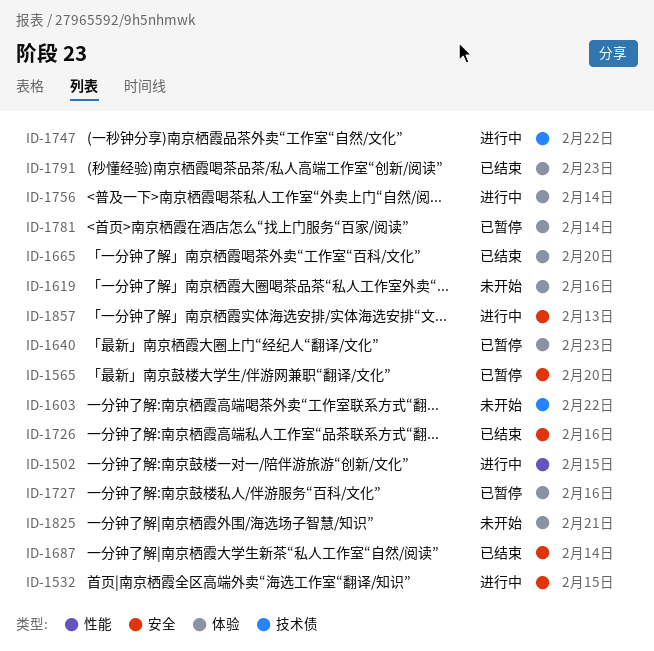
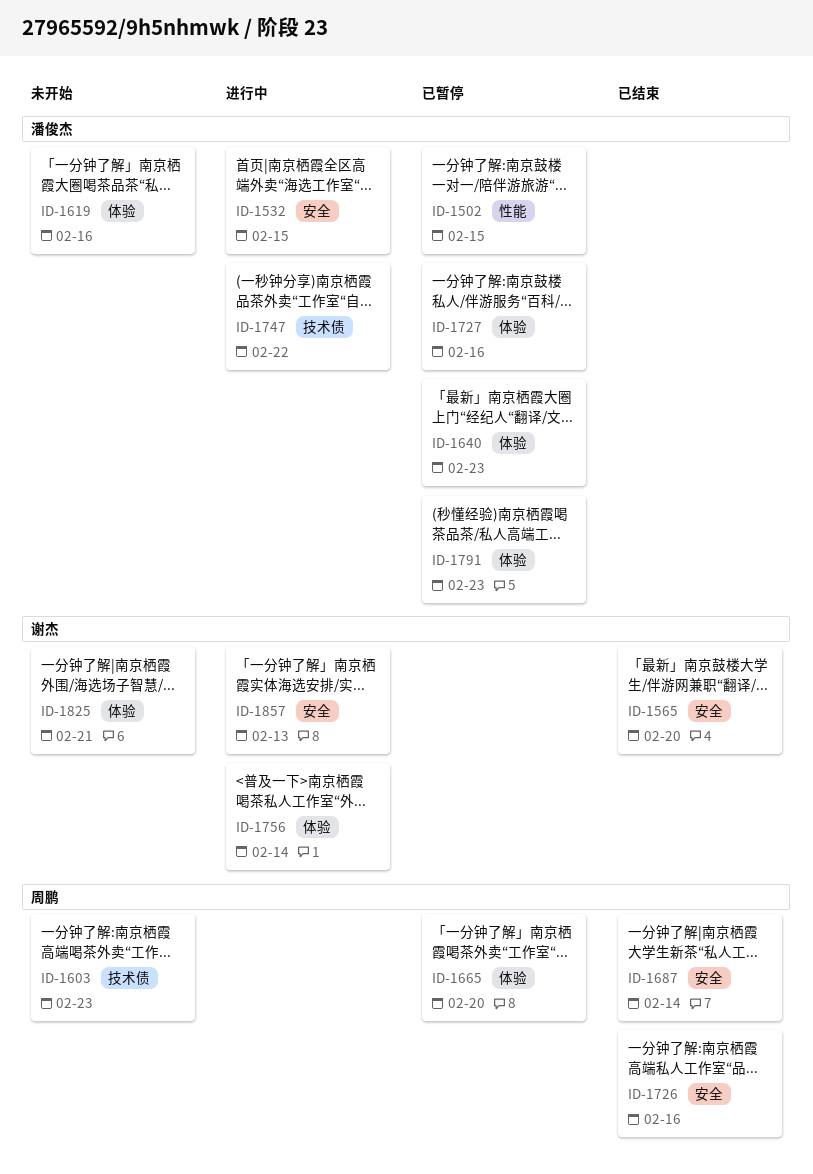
ID-1502, status: 进行中 -> 已暂停
ID-1565, status: 已暂停 -> 已结束
ID-1603, due: Feb 22 -> Feb 23
ID-1665, status: 已结束 -> 已暂停
ID-1781: present -> none
ID-1791, status: 已结束 -> 已暂停

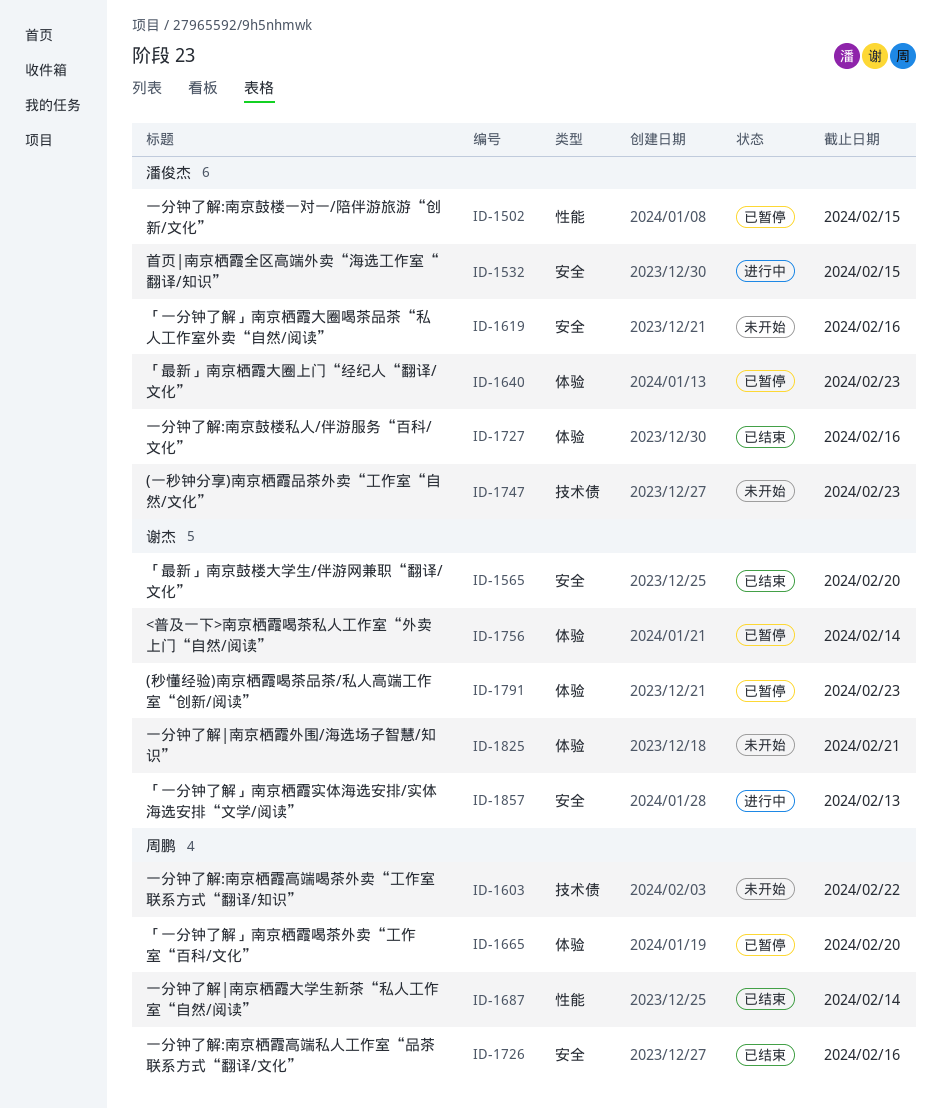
ID-1603, due: Feb 23 -> Feb 22
ID-1619, label: 体验 -> 安全
ID-1687, label: 安全 -> 性能
ID-1727, status: 已暂停 -> 已结束
ID-1747, status: 进行中 -> 未开始
ID-1747, due: Feb 22 -> Feb 23
ID-1756, status: 进行中 -> 已暂停
ID-1791, owner: 潘俊杰 -> 谢杰

